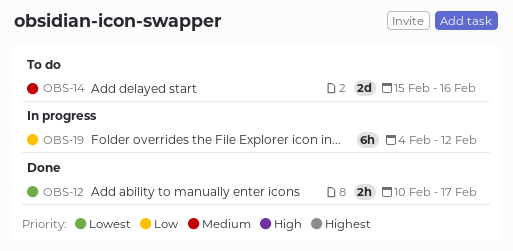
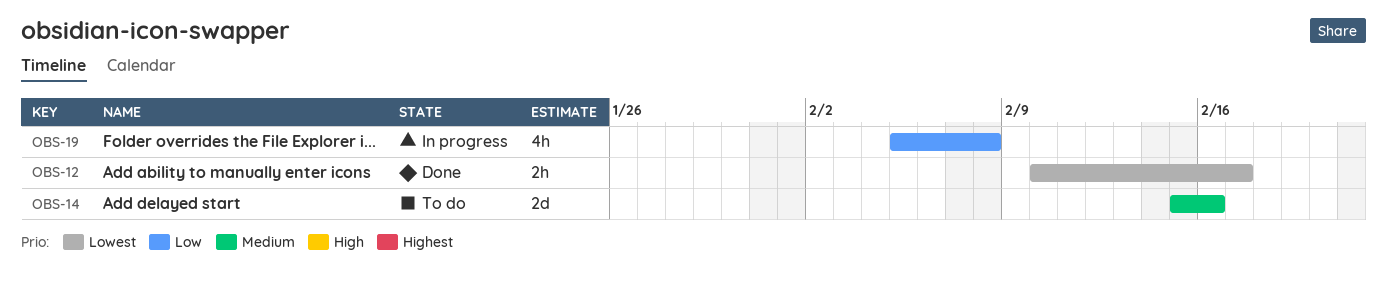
OBS-19, estimate: 6h -> 4h
OBS-19, start: Feb 4 -> Feb 5
OBS-19, due: Feb 12 -> Feb 8

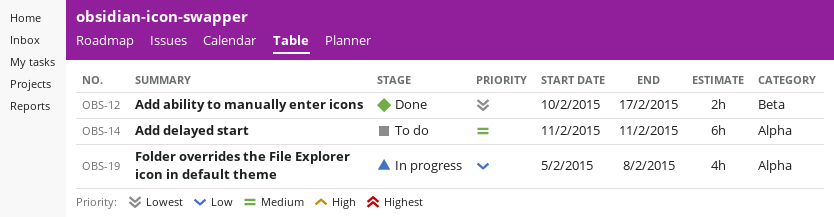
OBS-14, estimate: 2d -> 6h
OBS-14, start: Feb 15 -> Feb 11
OBS-14, due: Feb 16 -> Feb 11

